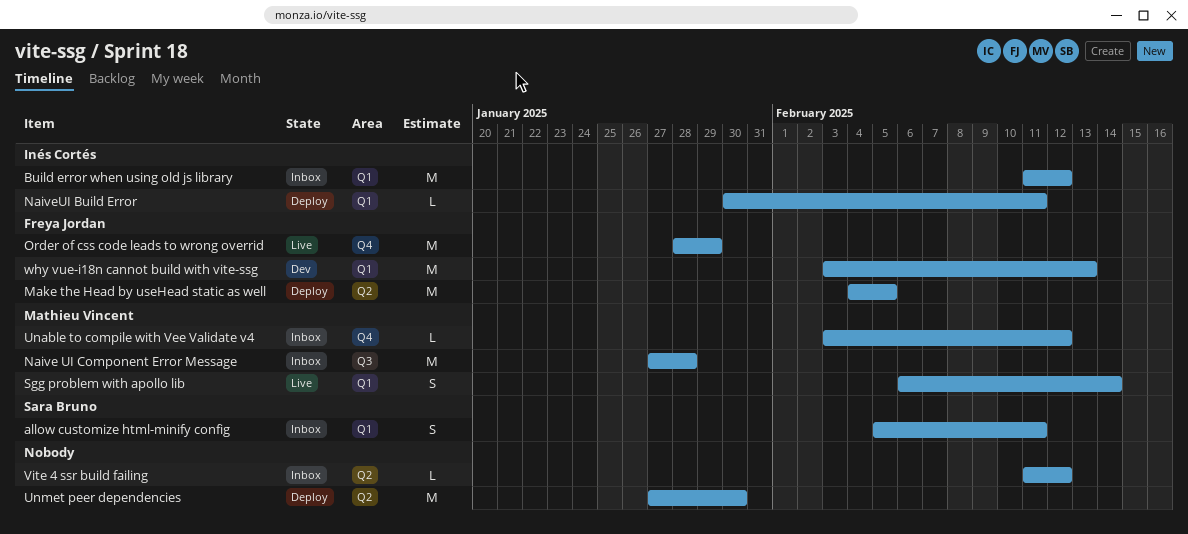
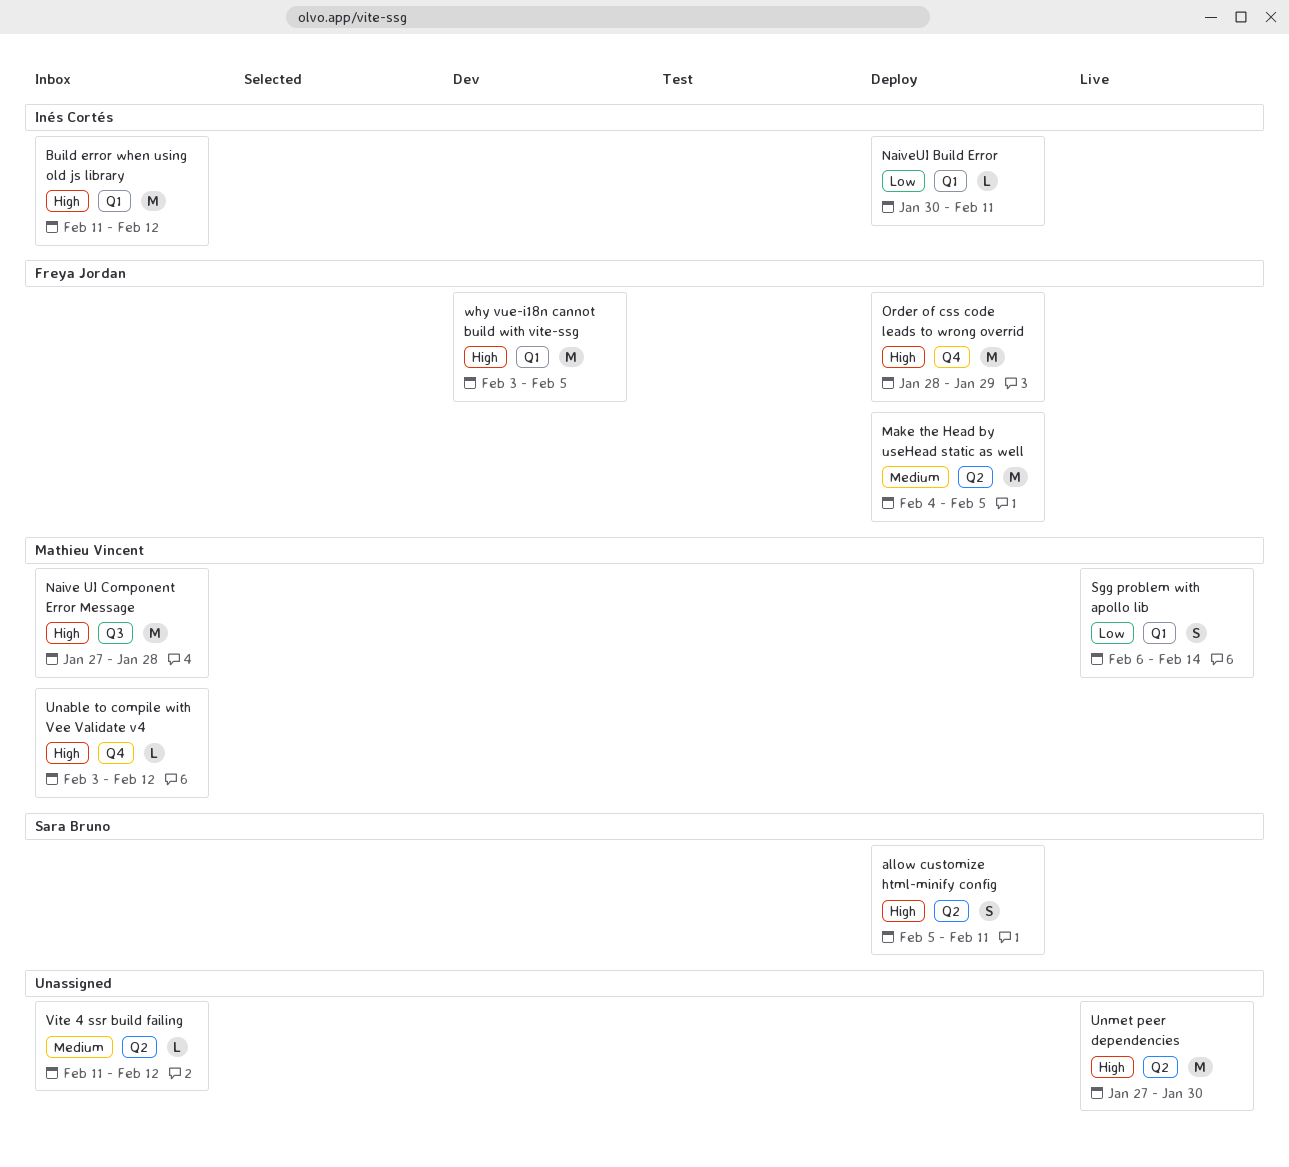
allow customize html-minify config, status: Inbox -> Deploy
allow customize html-minify config, label: Q1 -> Q2
Order of css code leads to wrong overrid, status: Live -> Deploy
Unmet peer dependencies, status: Deploy -> Live
why vue-i18n cannot build with vite-ssg, due: Feb 13 -> Feb 5

